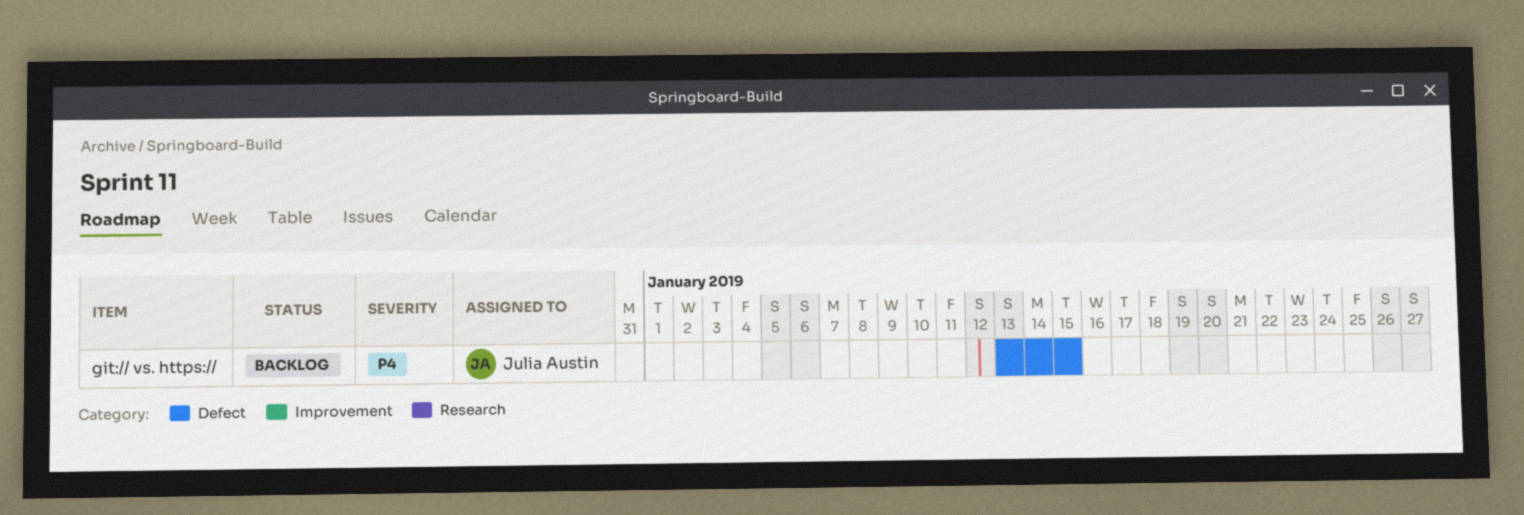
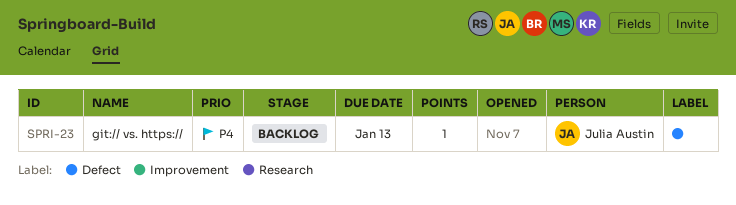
git:// vs. https://, due: Jan 15 -> Jan 13

